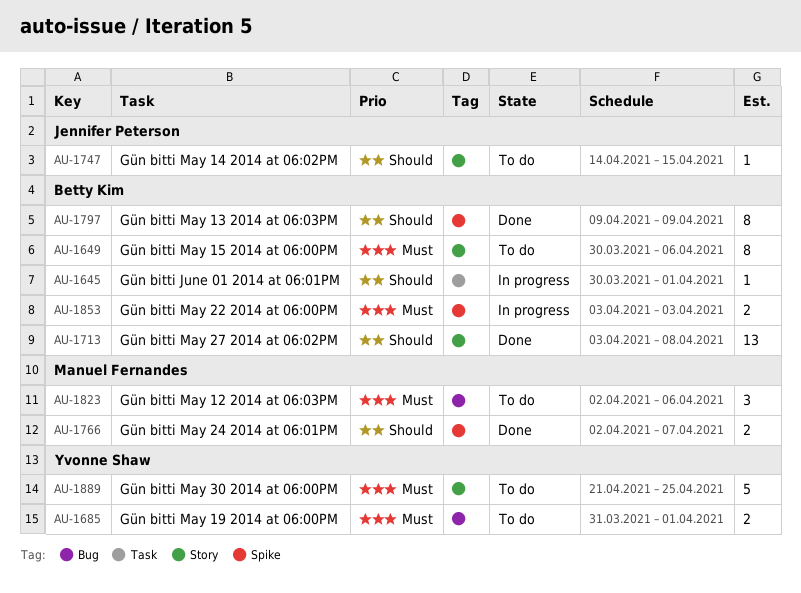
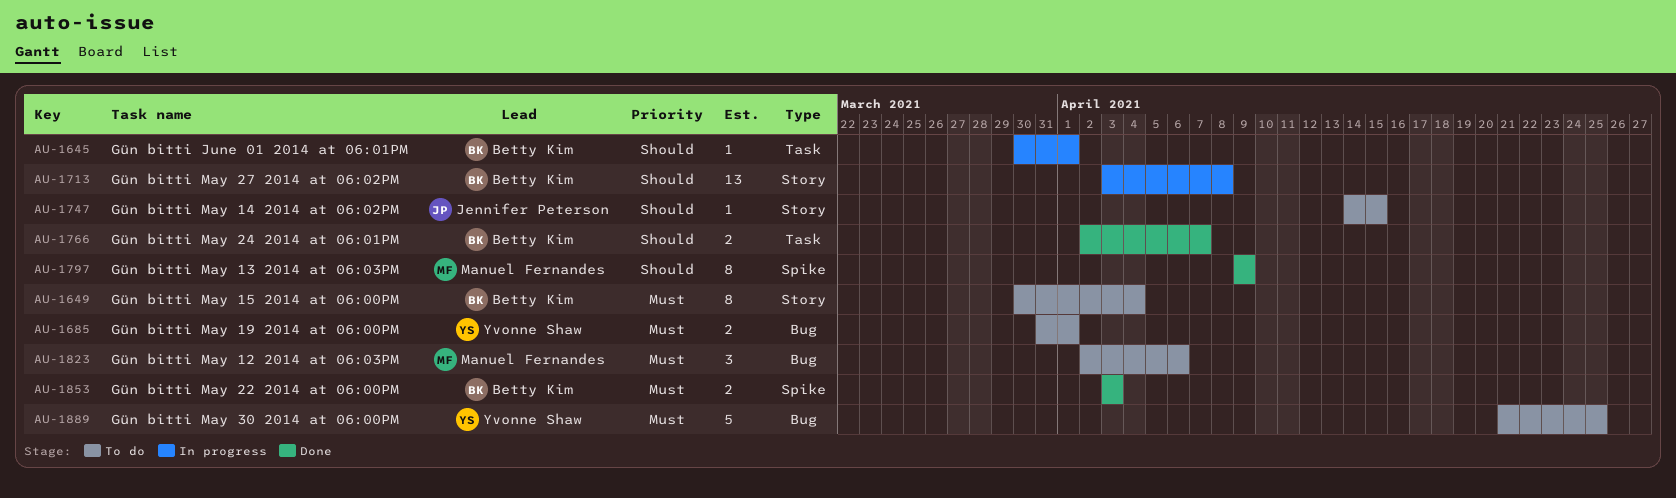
AU-1649, due: Apr 6 -> Apr 4
AU-1713, status: Done -> In progress
AU-1766, owner: Manuel Fernandes -> Betty Kim
AU-1766, label: Spike -> Task
AU-1797, owner: Betty Kim -> Manuel Fernandes
AU-1853, status: In progress -> Done
AU-1889, label: Story -> Bug

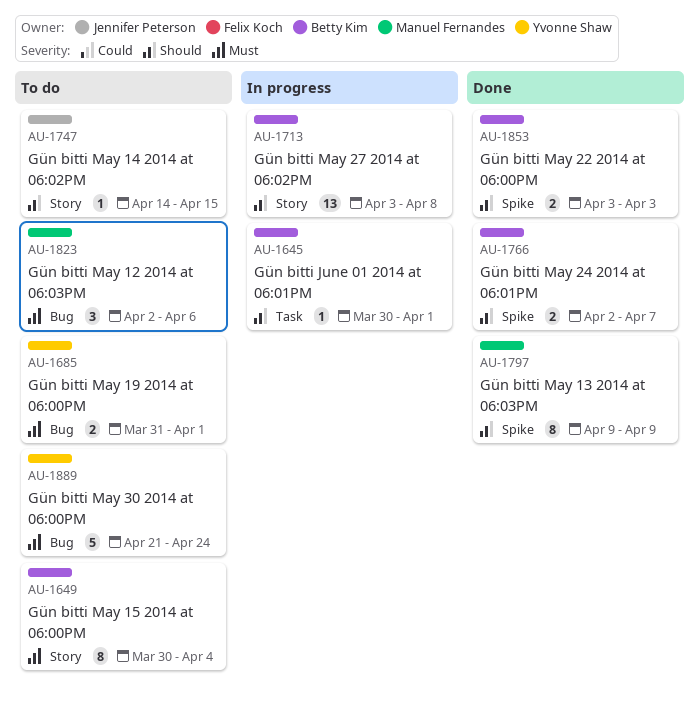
AU-1766, label: Task -> Spike
AU-1853, priority: Must -> Should
AU-1889, due: Apr 25 -> Apr 24

